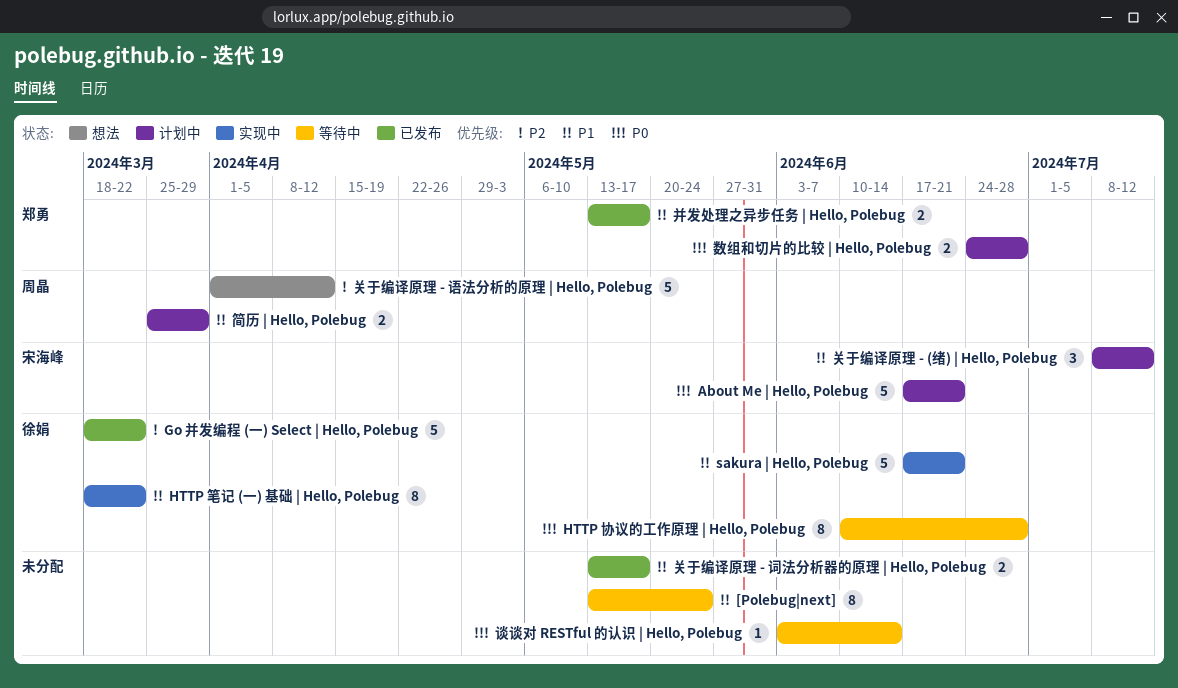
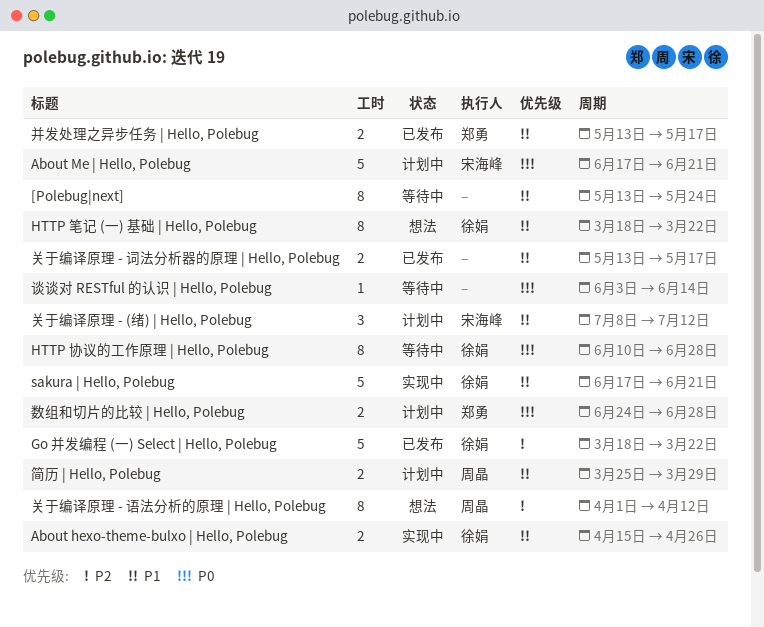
About hexo-theme-bulxo | Hello, Polebug: none -> present
HTTP 笔记 (一) 基础 | Hello, Polebug, status: 实现中 -> 想法
关于编译原理 - 语法分析的原理 | Hello, Polebug, estimate: 5 -> 8

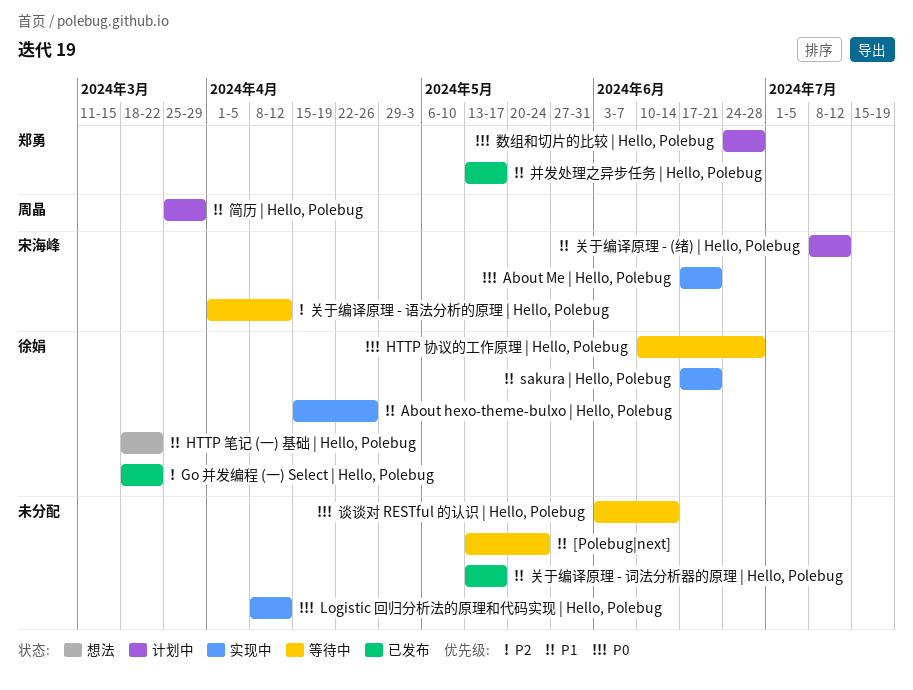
About Me | Hello, Polebug, status: 计划中 -> 实现中
Logistic 回归分析法的原理和代码实现 | Hello, Polebug: none -> present
关于编译原理 - 语法分析的原理 | Hello, Polebug, status: 想法 -> 等待中
关于编译原理 - 语法分析的原理 | Hello, Polebug, owner: 周晶 -> 宋海峰

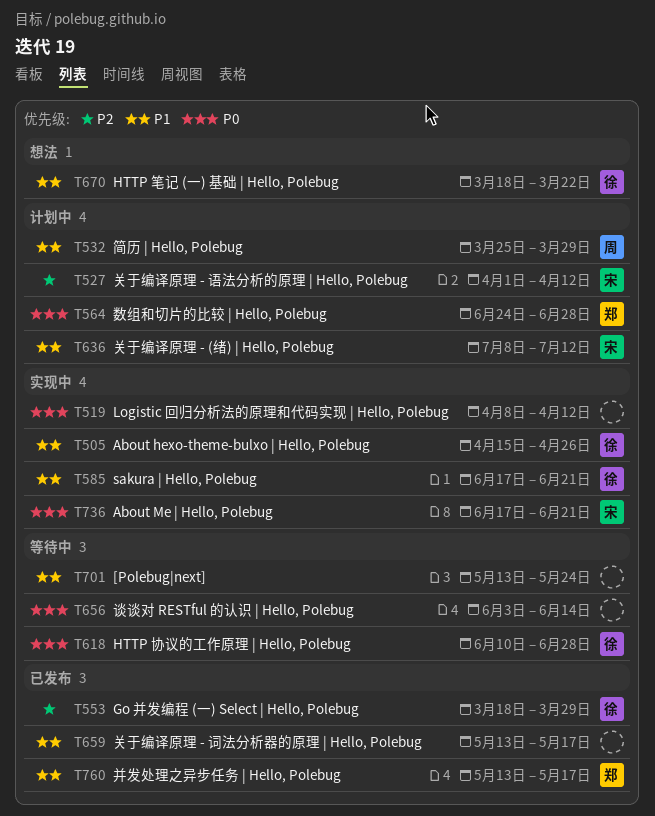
Go 并发编程 (一) Select | Hello, Polebug, due: Mar 22 -> Mar 29
关于编译原理 - 语法分析的原理 | Hello, Polebug, status: 等待中 -> 计划中

